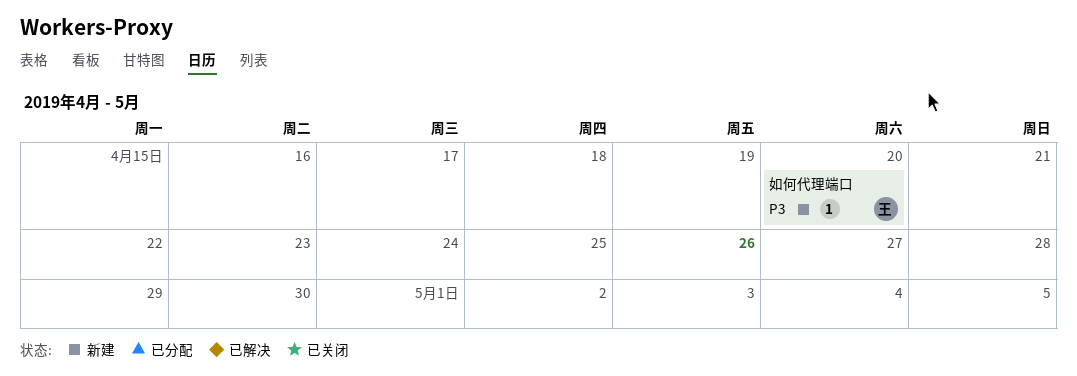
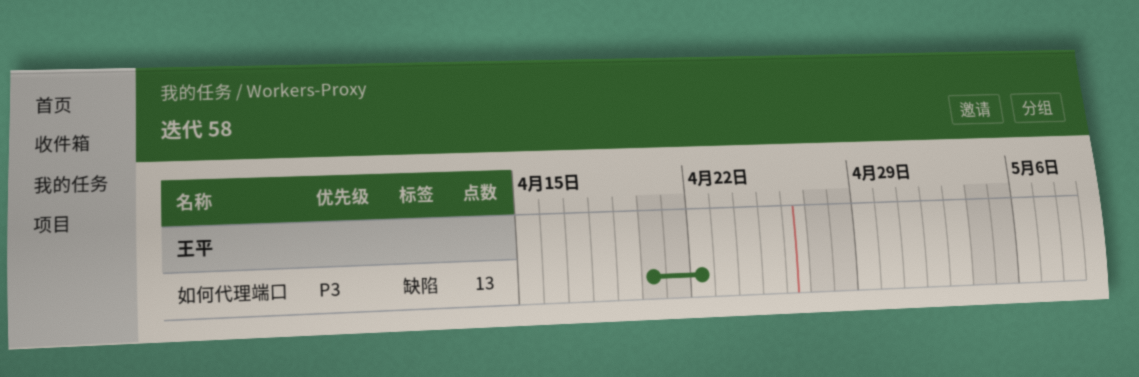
如何代理端口, estimate: 1 -> 13
如何代理端口, due: Apr 20 -> Apr 22

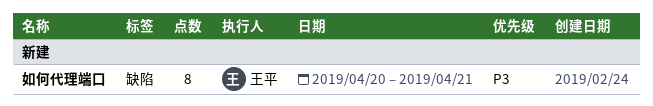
如何代理端口, estimate: 13 -> 8
如何代理端口, due: Apr 22 -> Apr 21

